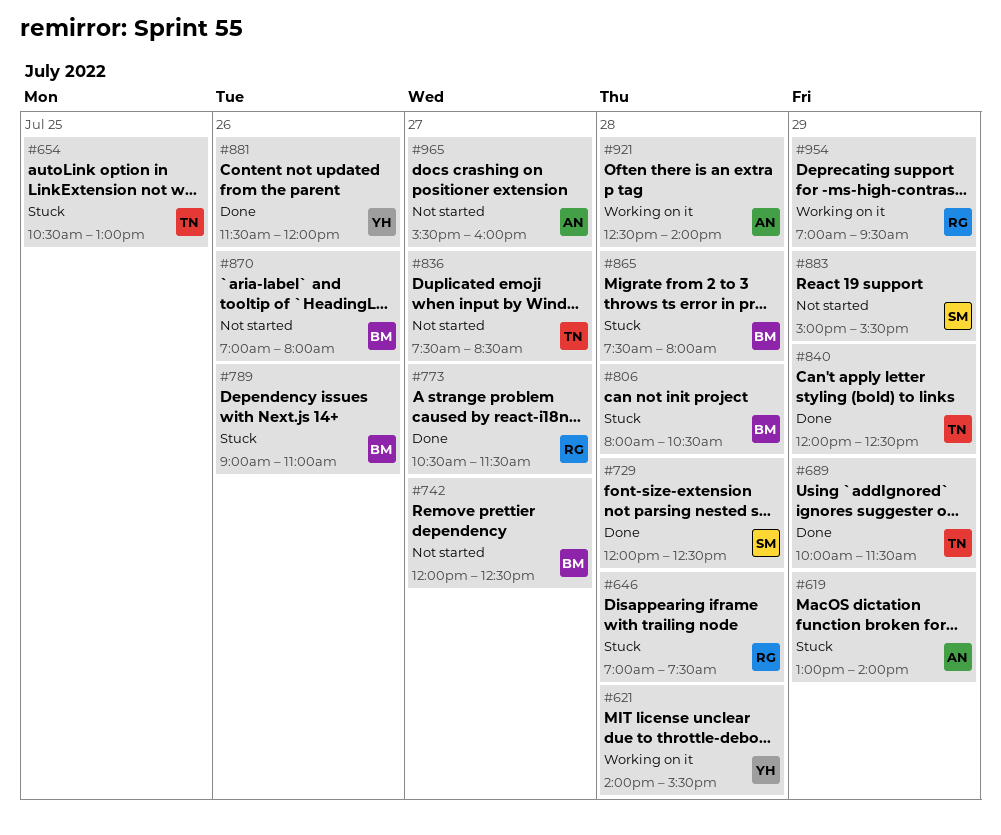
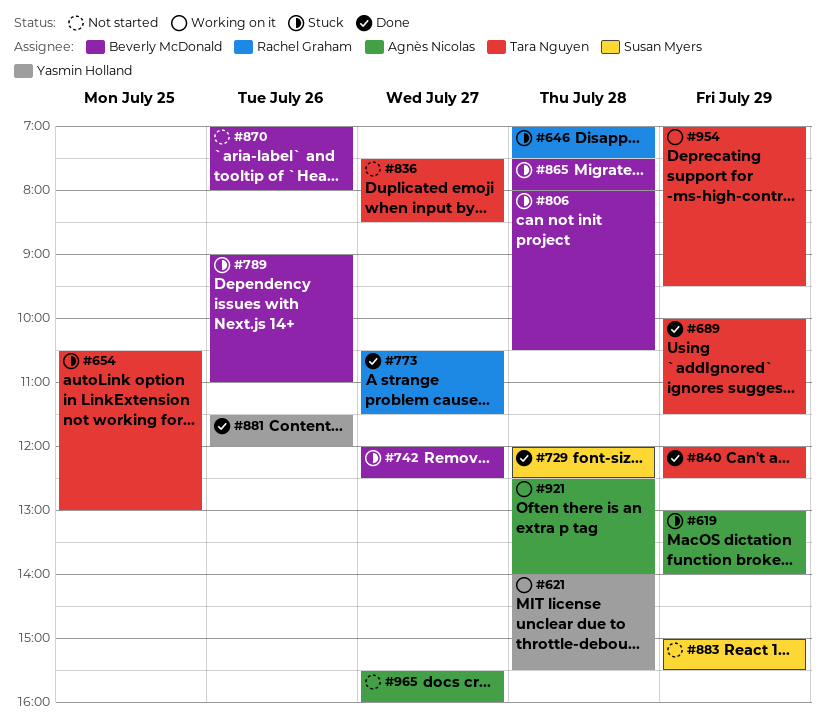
#742, status: Not started -> Stuck
#954, owner: Rachel Graham -> Tara Nguyen

